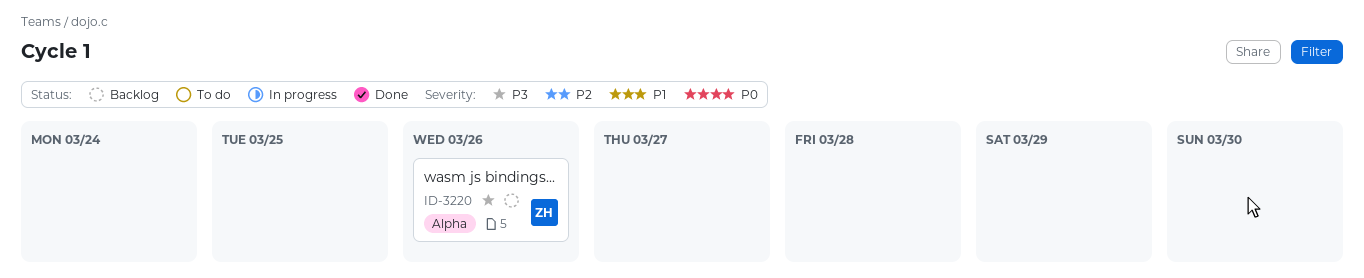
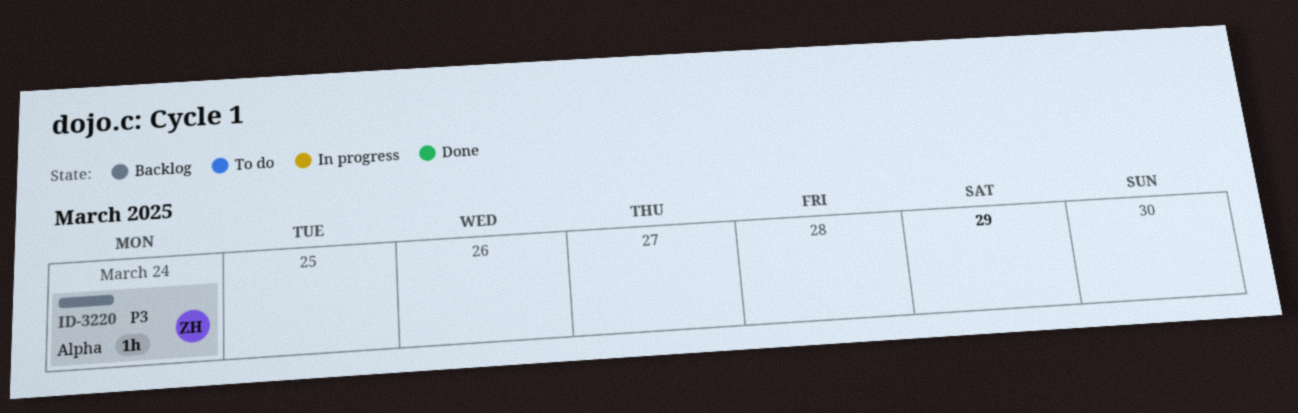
ID-3220, due: Mar 26 -> Mar 24

